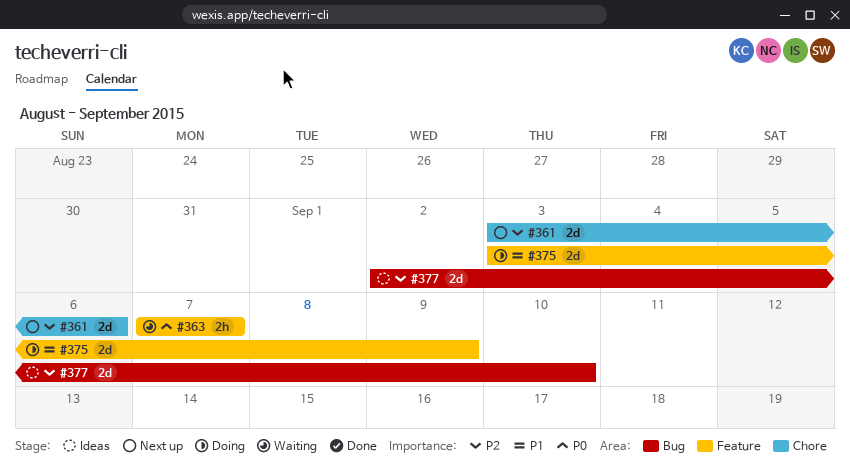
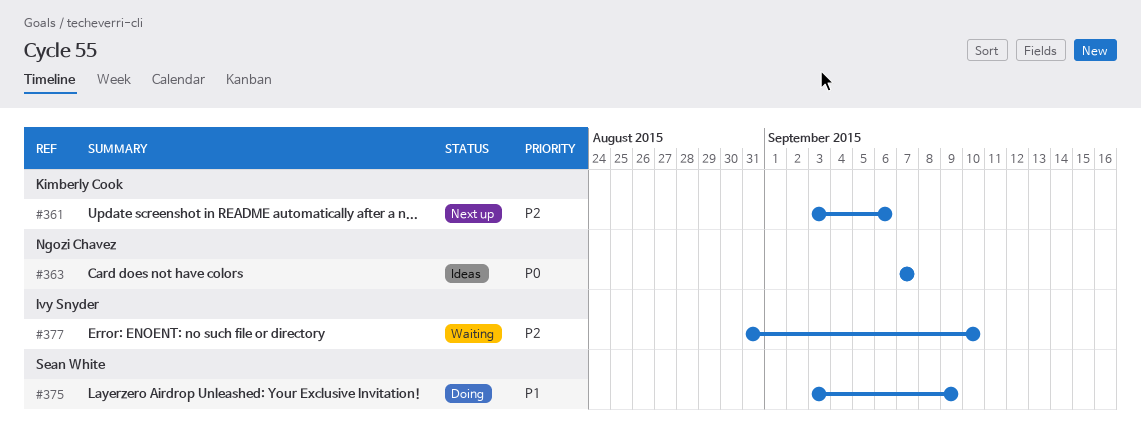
#363, status: Waiting -> Ideas
#377, status: Ideas -> Waiting
#377, start: Sep 2 -> Aug 31

